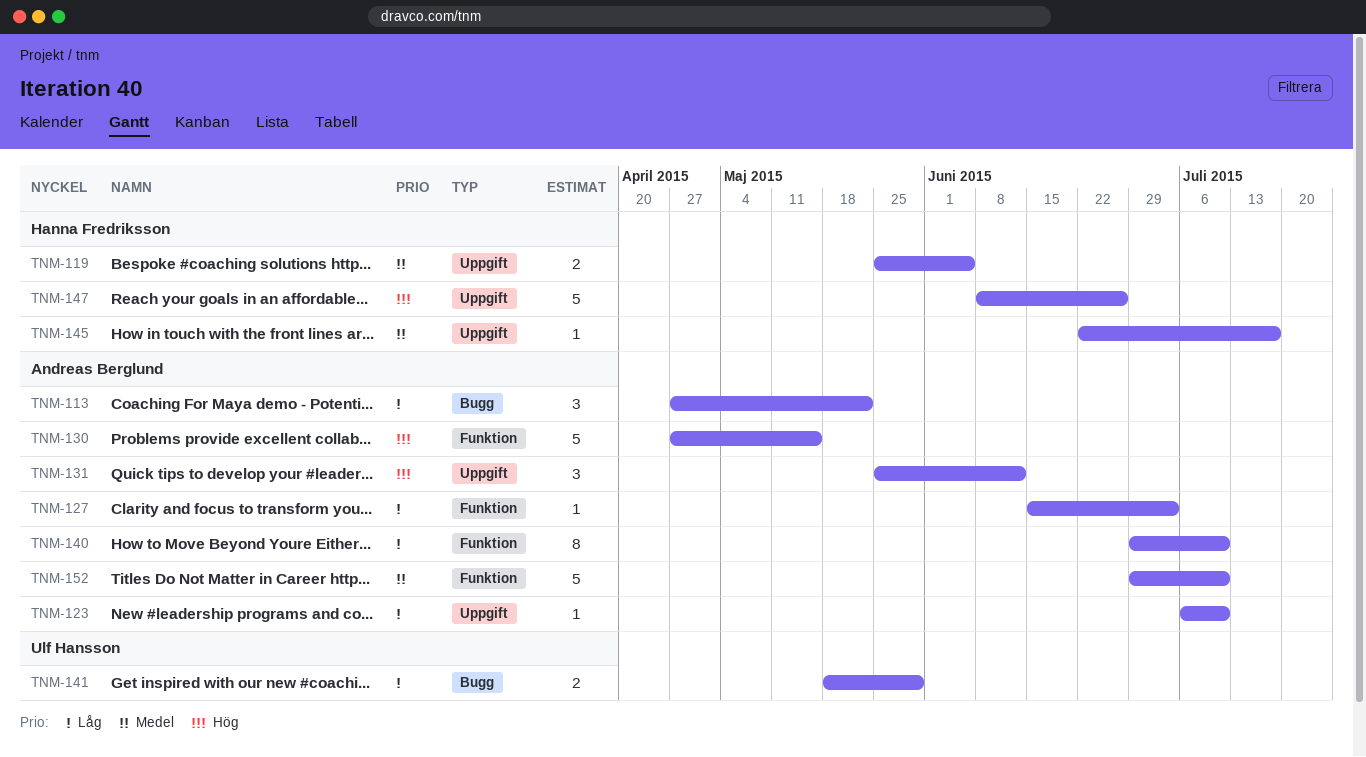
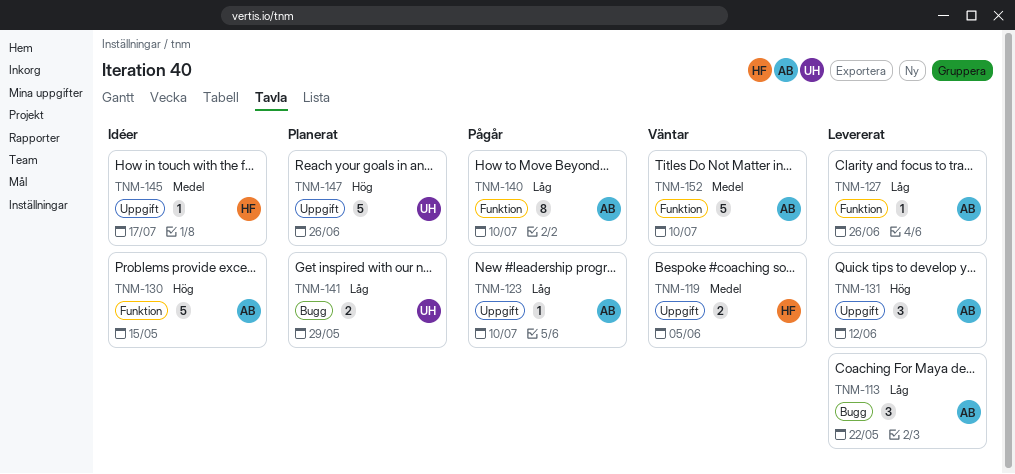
TNM-127, due: Jul 3 -> Jun 26
TNM-147, owner: Hanna Fredriksson -> Ulf Hansson

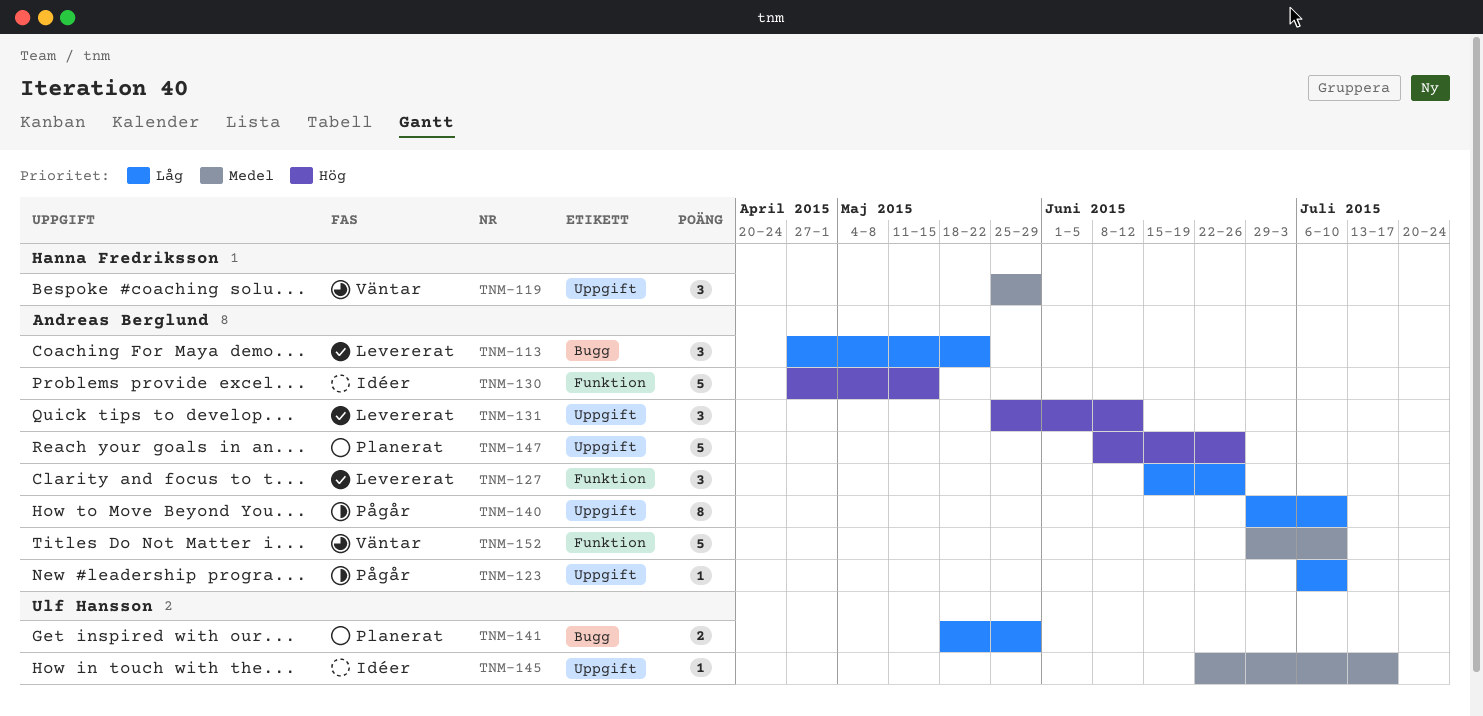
TNM-119, estimate: 2 -> 3
TNM-119, due: Jun 5 -> May 29
TNM-127, estimate: 1 -> 3
TNM-140, label: Funktion -> Uppgift
TNM-145, owner: Hanna Fredriksson -> Ulf Hansson
TNM-147, owner: Ulf Hansson -> Andreas Berglund

